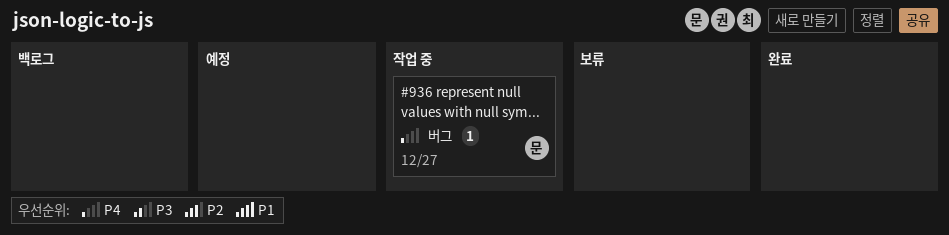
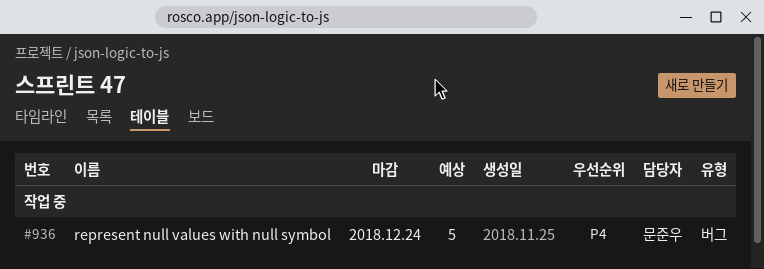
#936, estimate: 1 -> 5
#936, due: Dec 27 -> Dec 24

